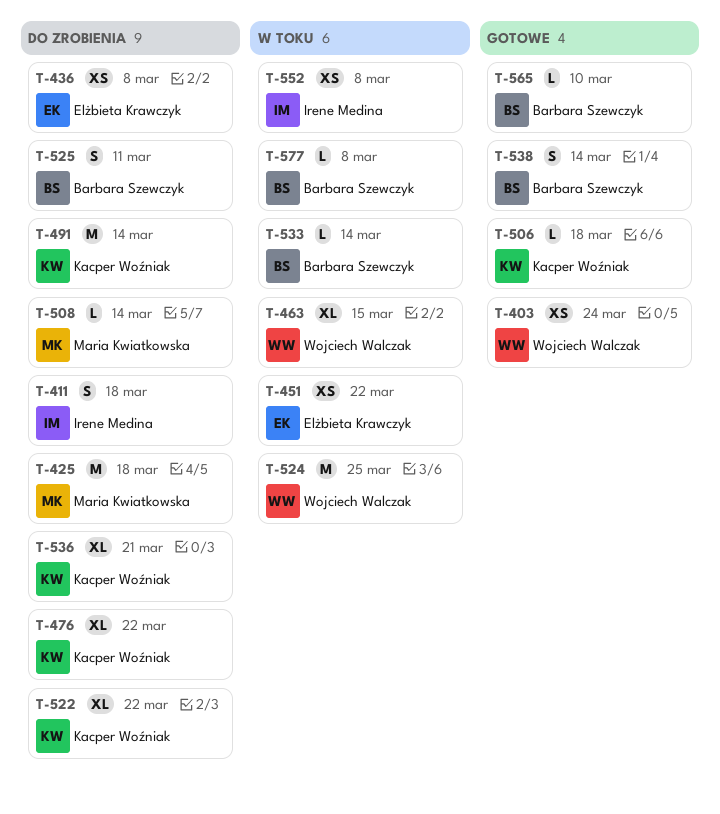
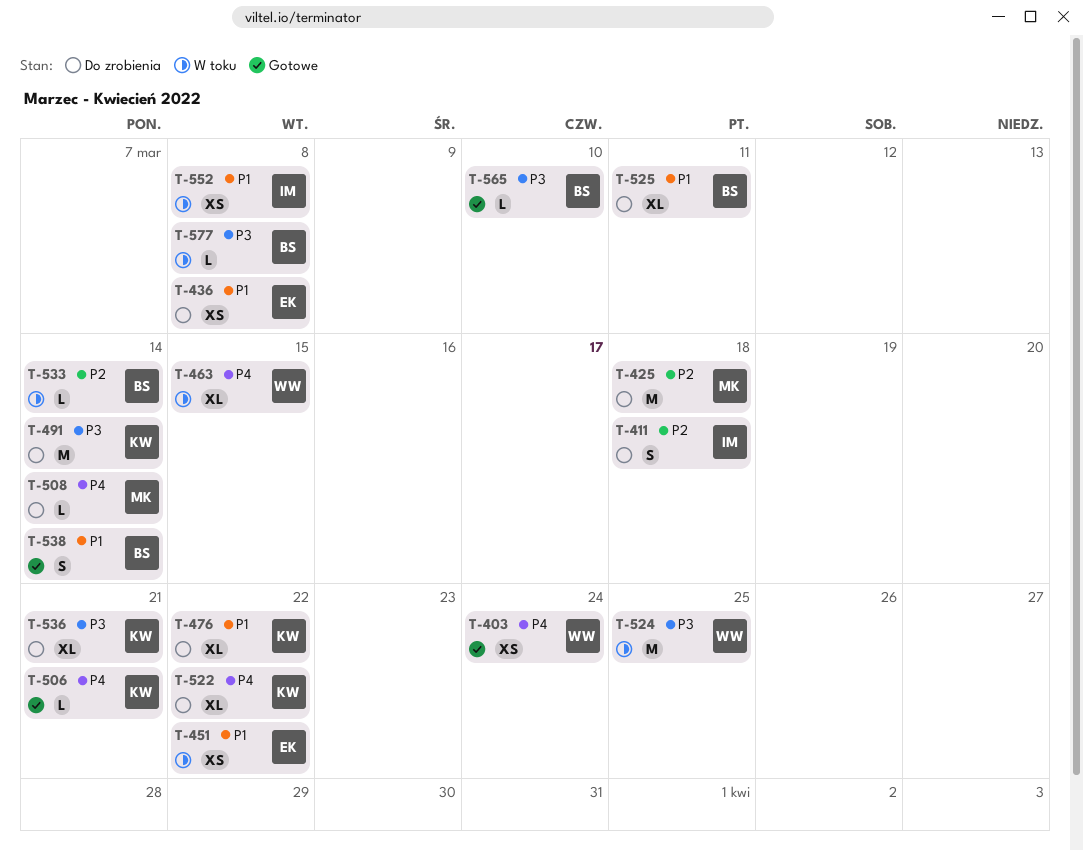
T-506, due: Mar 18 -> Mar 21
T-525, estimate: S -> XL

